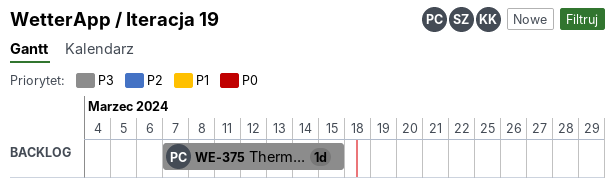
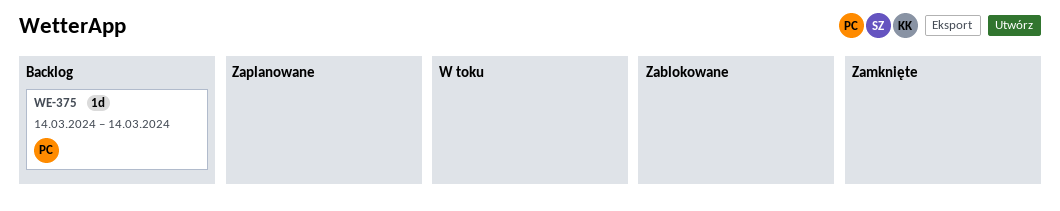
WE-375, start: Mar 7 -> Mar 14
WE-375, due: Mar 15 -> Mar 14

